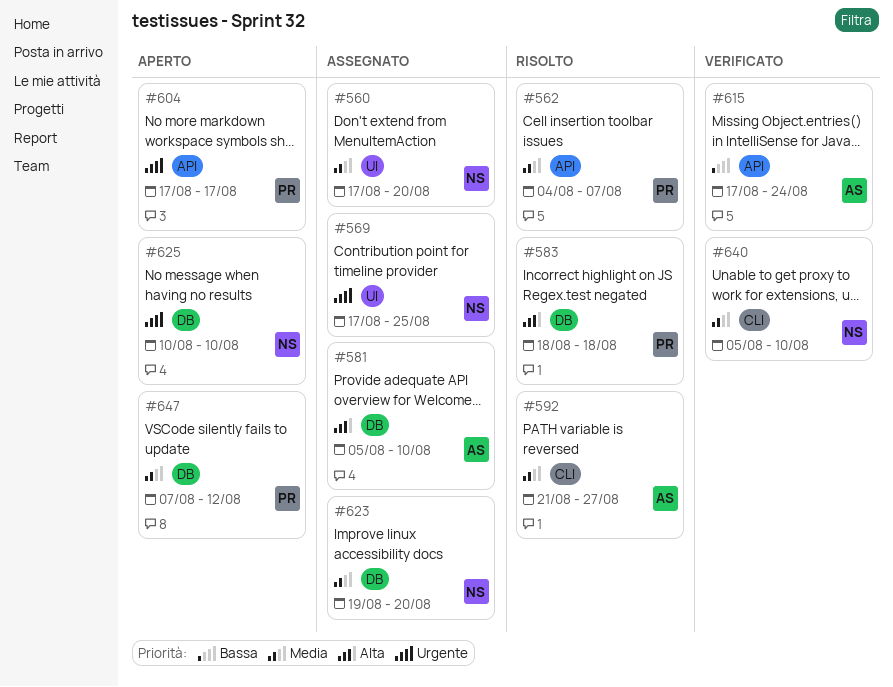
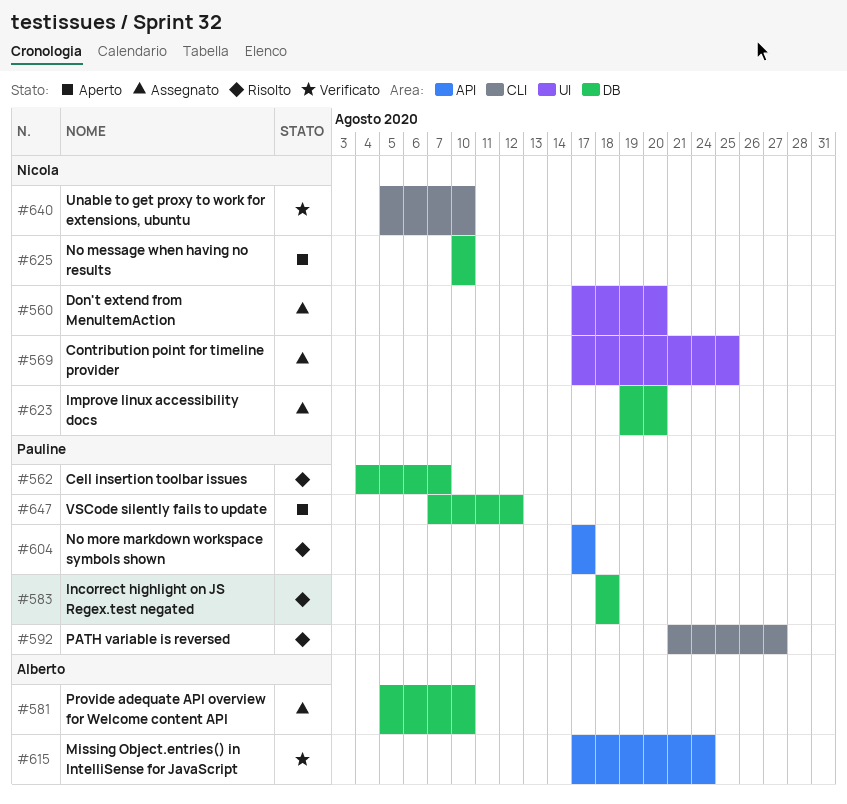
#562, label: API -> DB
#592, owner: Alberto -> Pauline
#604, status: Aperto -> Risolto

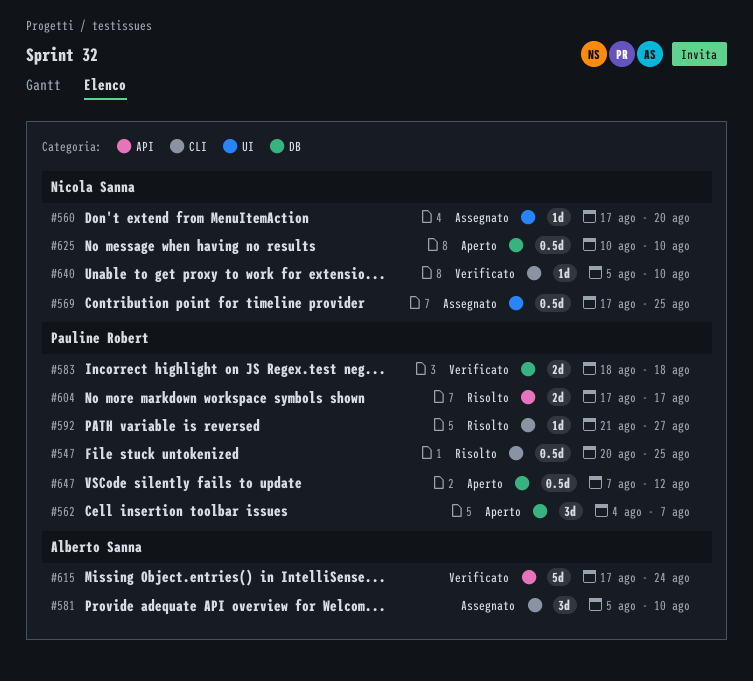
#547: none -> present
#562, status: Risolto -> Aperto
#581, label: DB -> CLI
#583, status: Risolto -> Verificato
#623: present -> none

